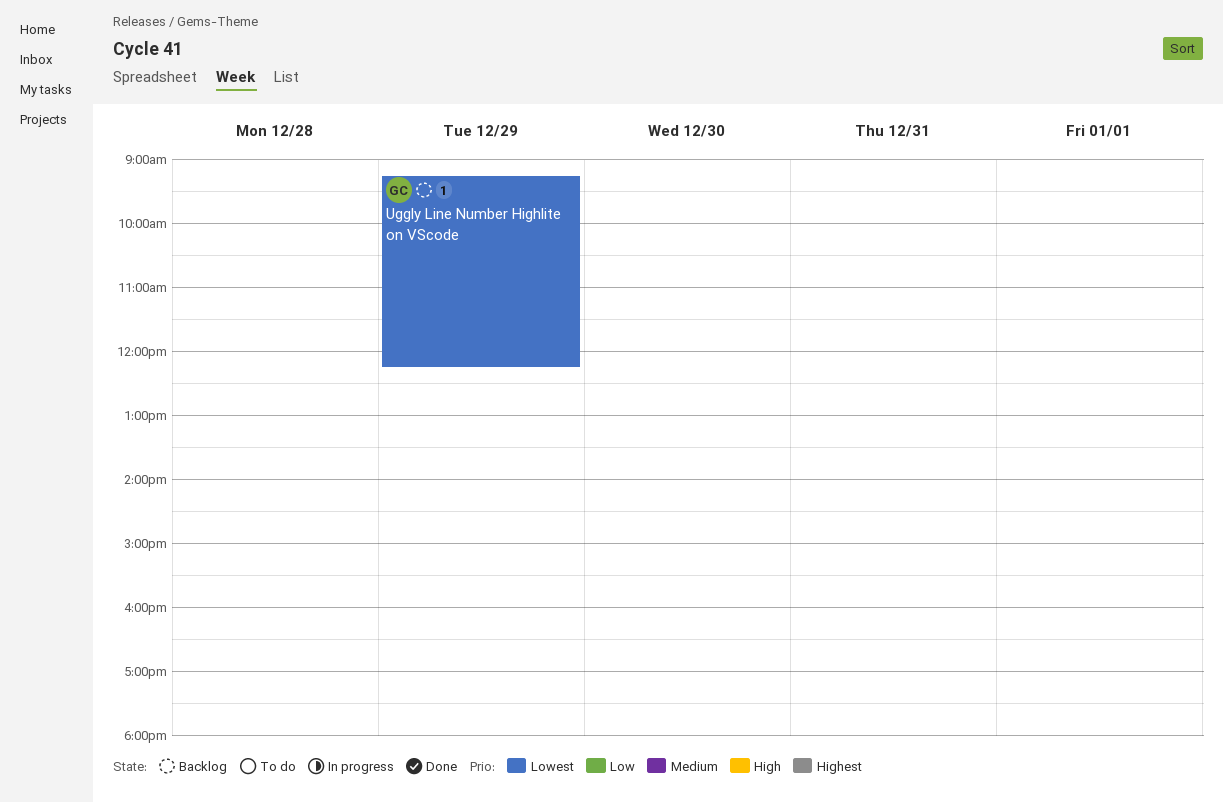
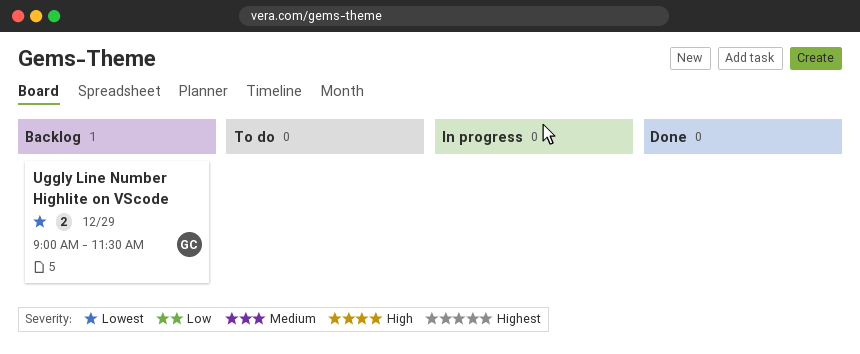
Uggly Line Number Highlite on VScode, estimate: 1 -> 2
Uggly Line Number Highlite on VScode, begins: 09:15 -> 09:00
Uggly Line Number Highlite on VScode, ends: 12:15 -> 11:30

